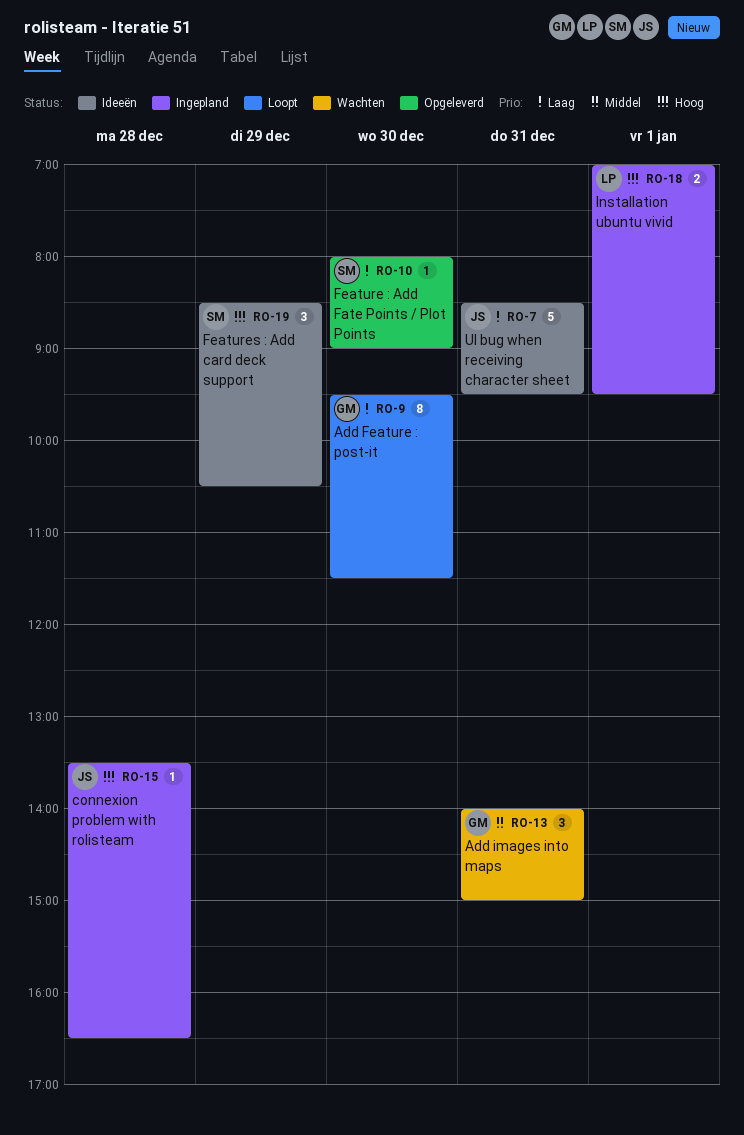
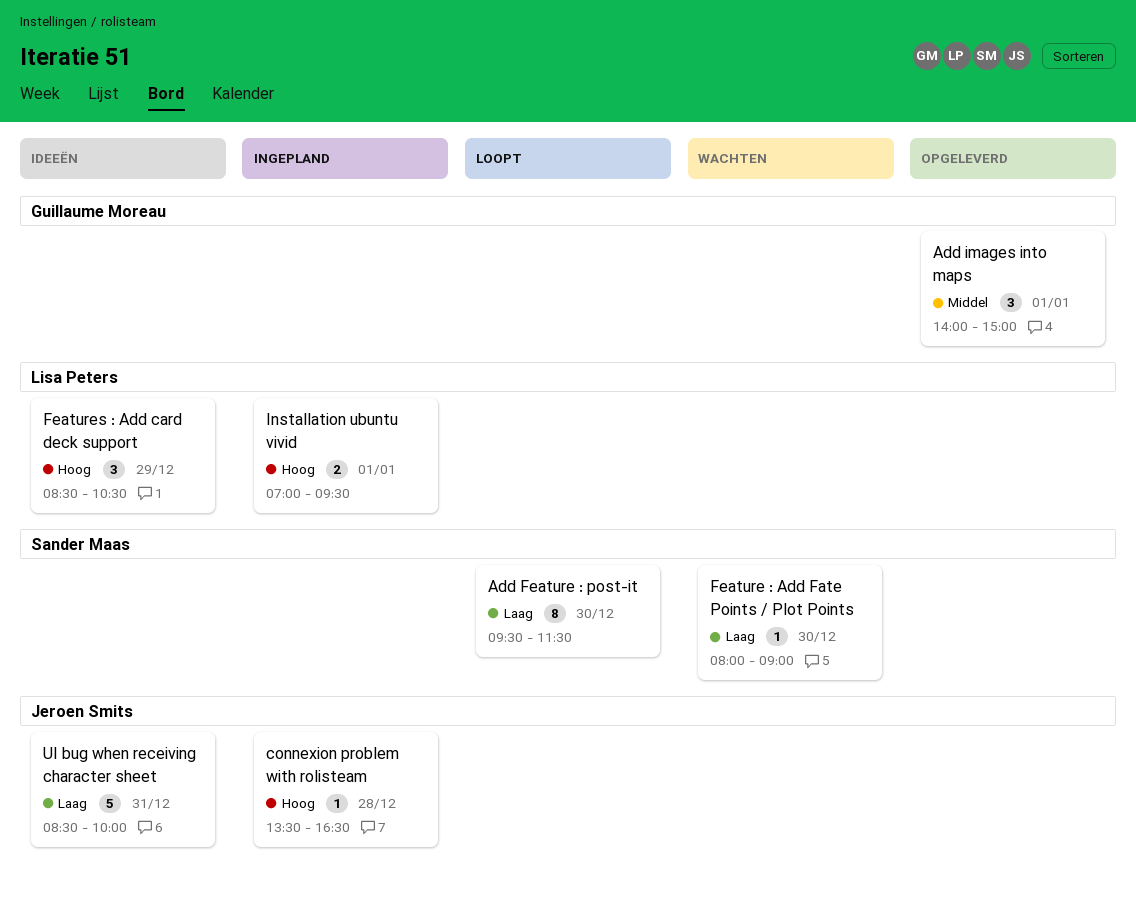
Add Feature : post-it, owner: Guillaume Moreau -> Sander Maas
Add images into maps, status: Wachten -> Opgeleverd
Add images into maps, day: Dec 31 -> Jan 1
Feature : Add Fate Points / Plot Points, status: Opgeleverd -> Wachten
Features : Add card deck support, owner: Sander Maas -> Lisa Peters
UI bug when receiving character sheet, ends: 09:30 -> 10:00

